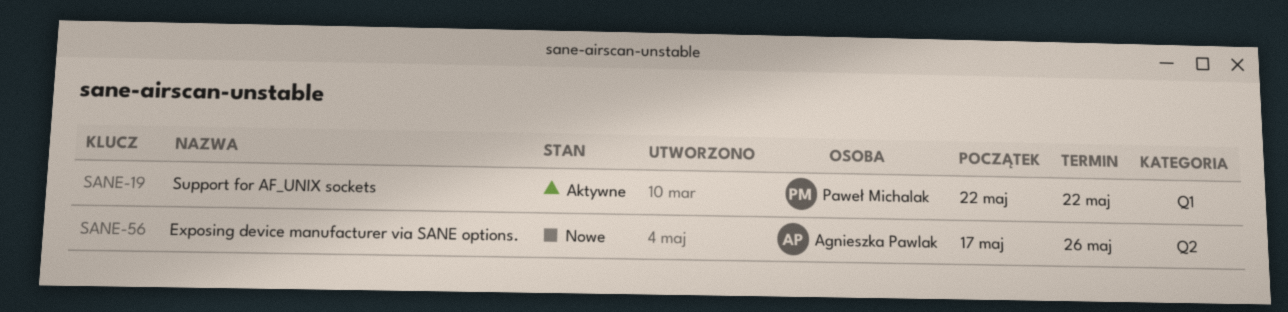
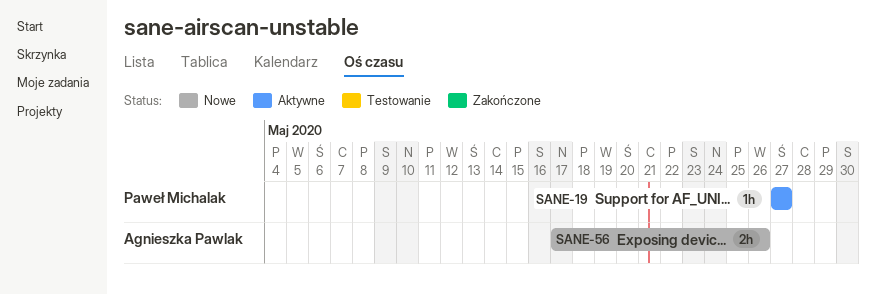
SANE-19, start: May 22 -> May 27
SANE-19, due: May 22 -> May 27

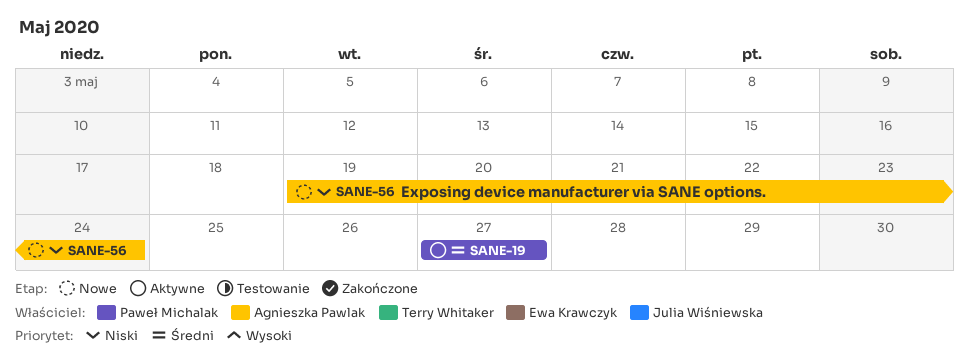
SANE-56, start: May 17 -> May 19
SANE-56, due: May 26 -> May 24

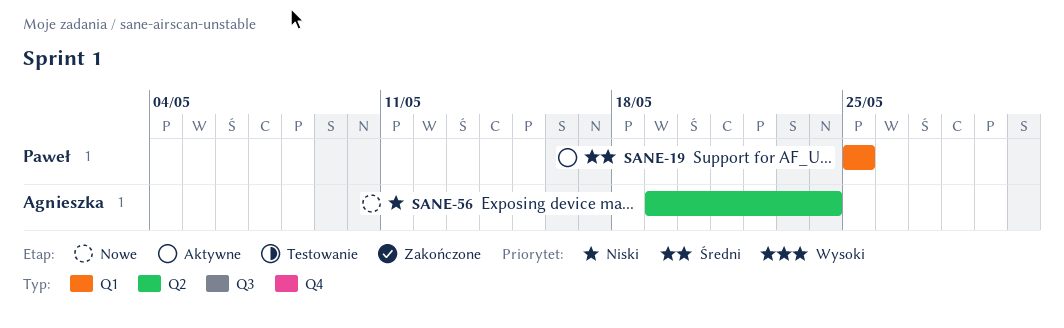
SANE-19, start: May 27 -> May 25
SANE-19, due: May 27 -> May 25

